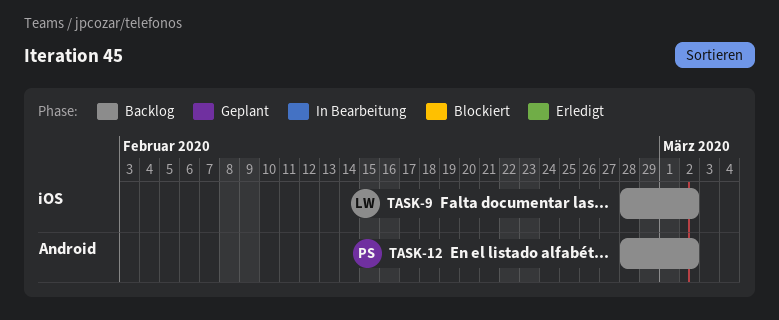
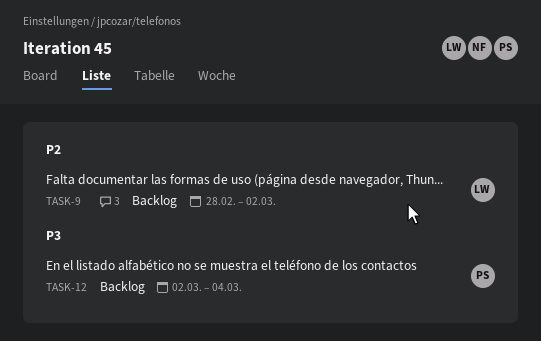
TASK-12, start: Feb 28 -> Mar 2
TASK-12, due: Mar 2 -> Mar 4

